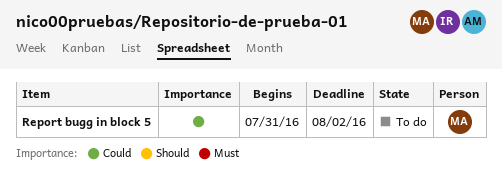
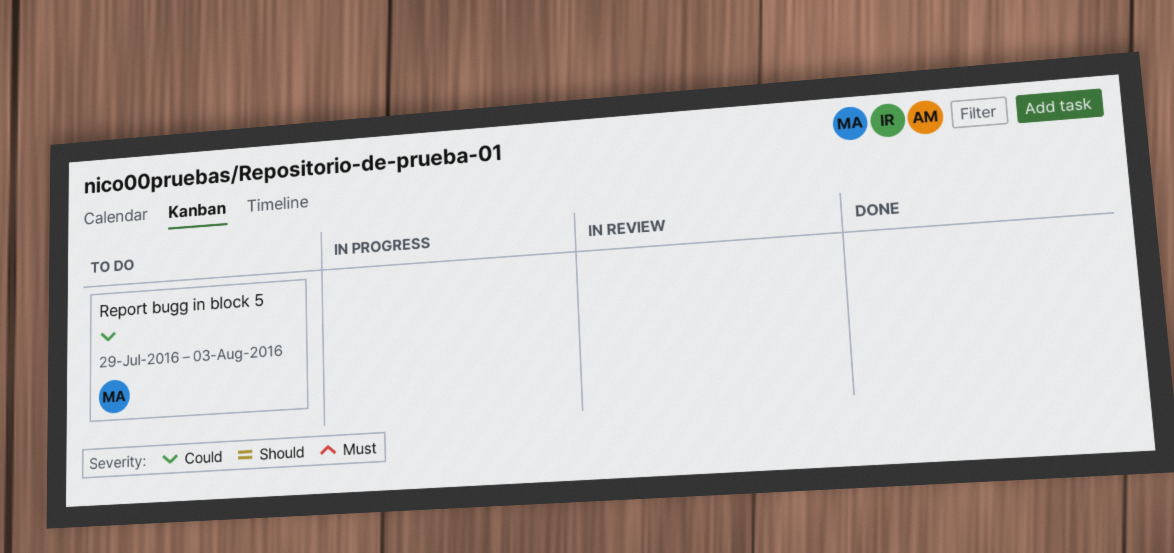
Report bugg in block 5, start: Jul 31 -> Jul 29
Report bugg in block 5, due: Aug 2 -> Aug 3

